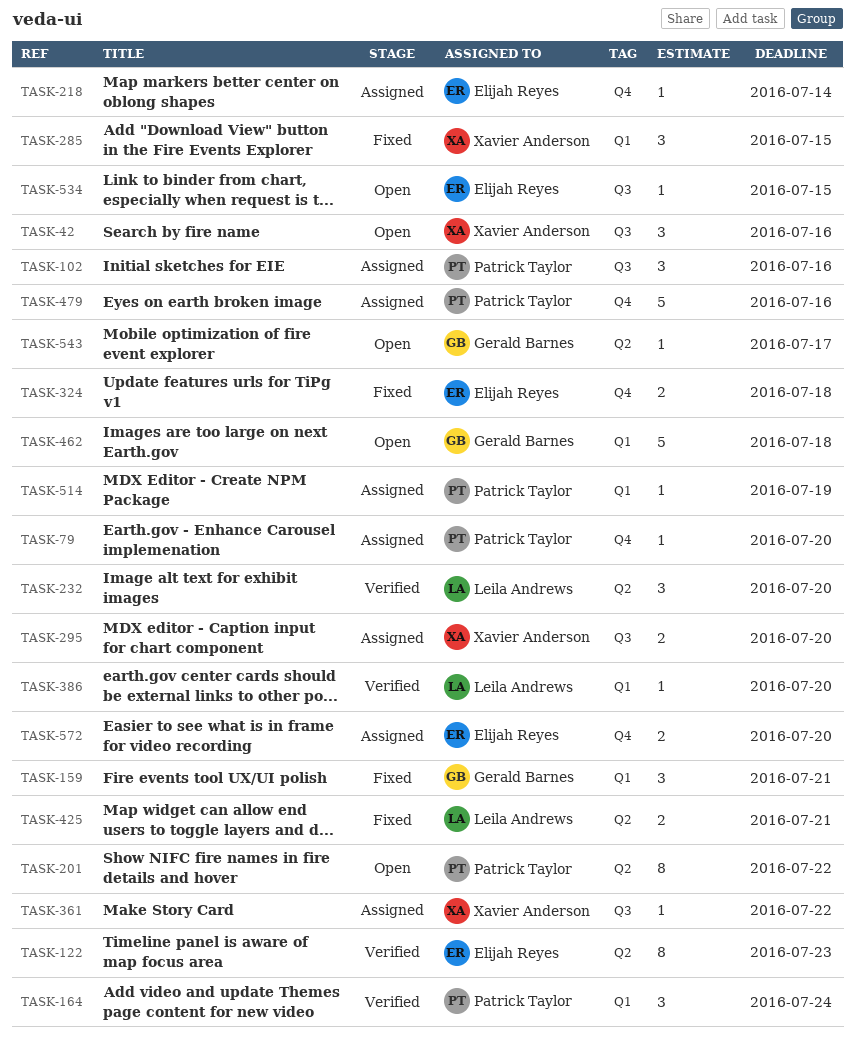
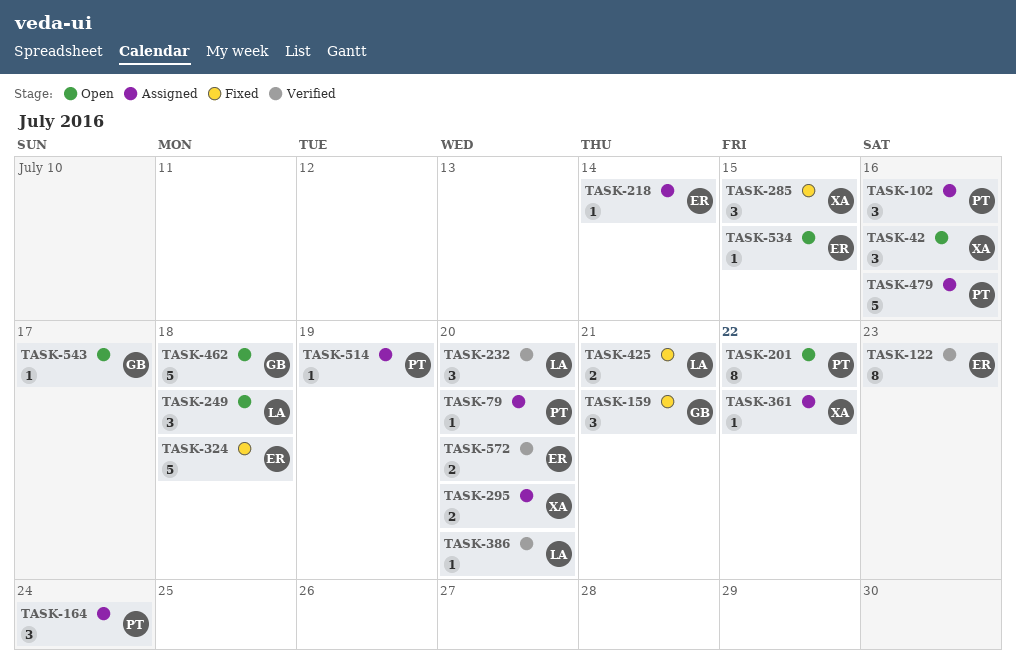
TASK-164, status: Verified -> Assigned
TASK-249: none -> present
TASK-324, estimate: 2 -> 5
TASK-572, status: Assigned -> Verified

